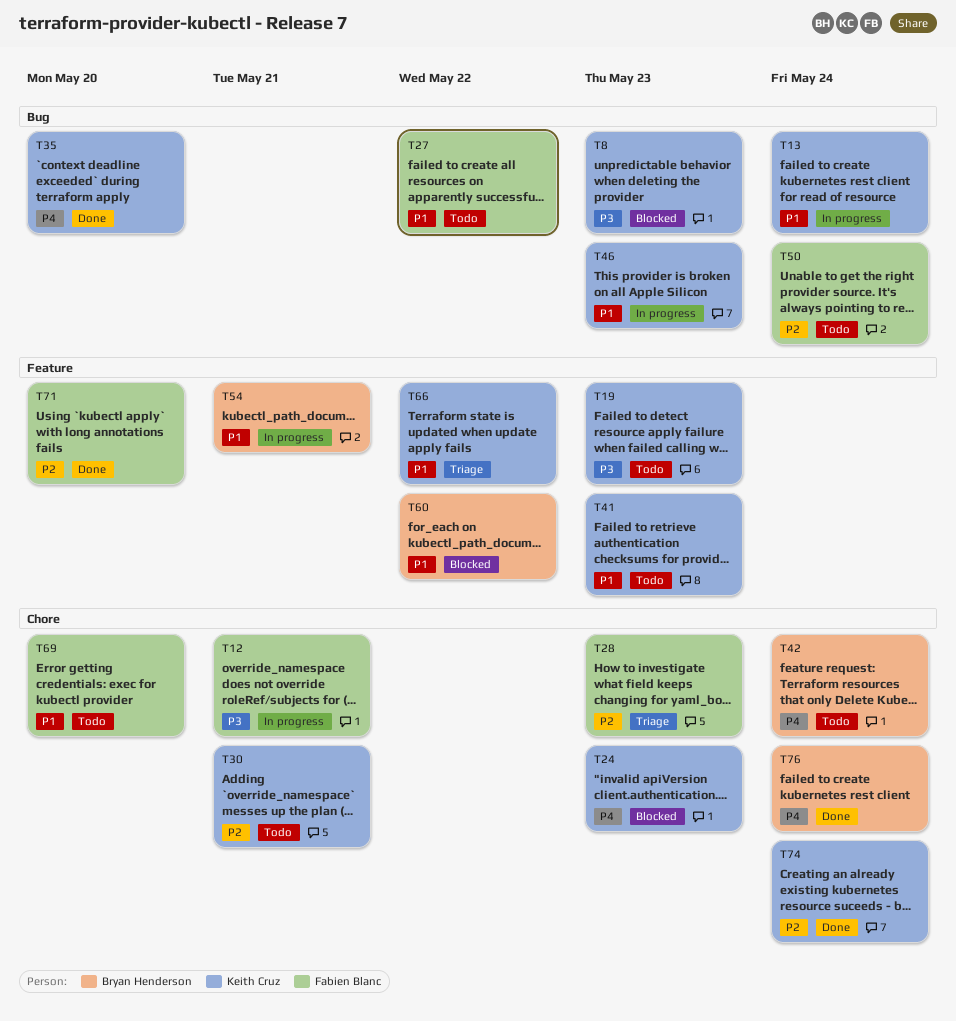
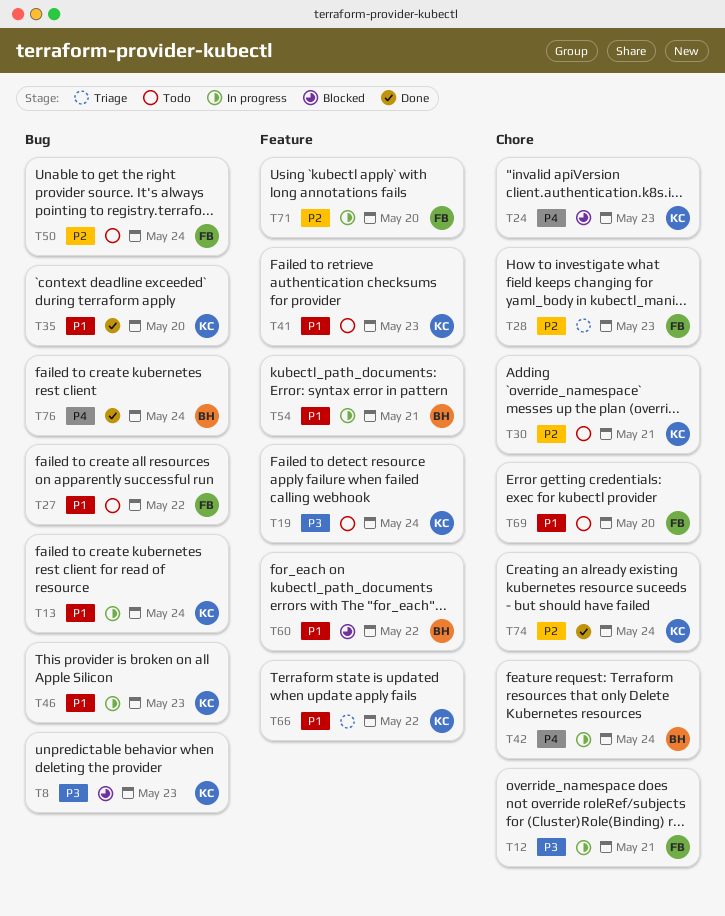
T19, due: May 23 -> May 24
T35, priority: P4 -> P1
T42, status: Todo -> In progress
T71, status: Done -> In progress
T76, label: Chore -> Bug

